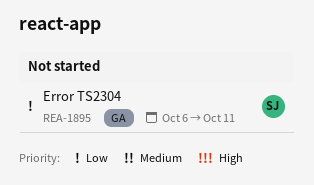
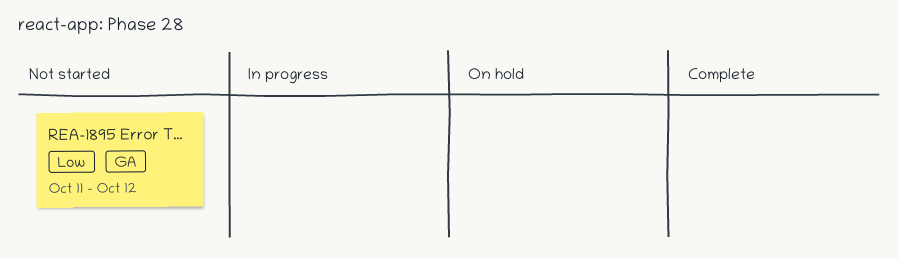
REA-1895, start: Oct 6 -> Oct 11
REA-1895, due: Oct 11 -> Oct 12

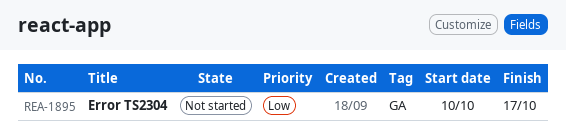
REA-1895, start: Oct 11 -> Oct 10
REA-1895, due: Oct 12 -> Oct 17

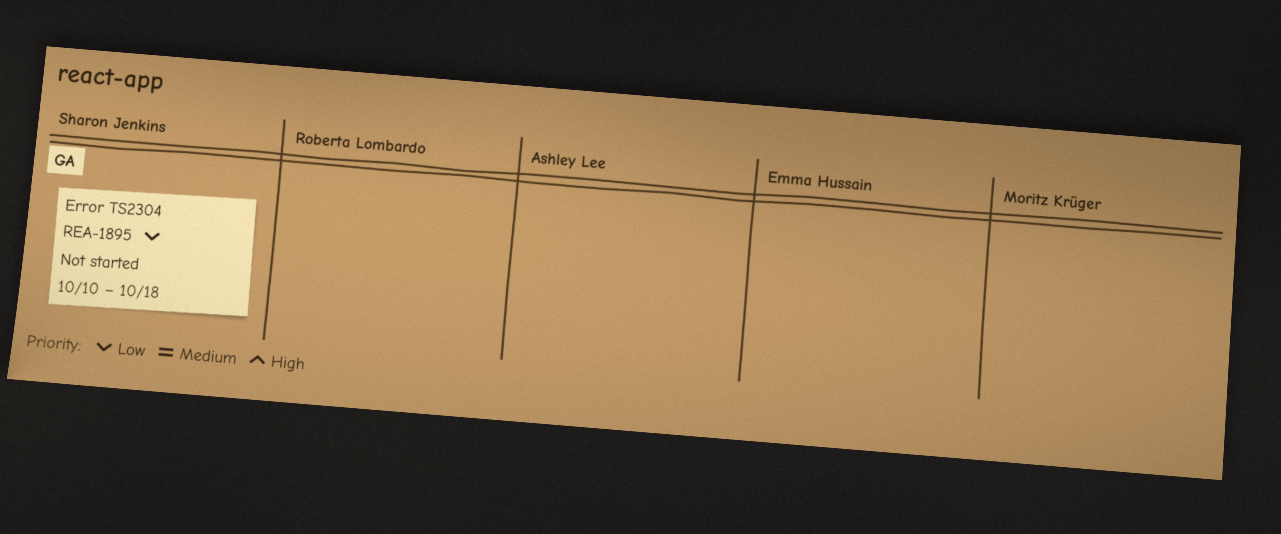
REA-1895, due: Oct 17 -> Oct 18

